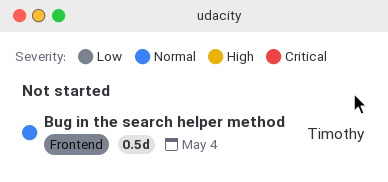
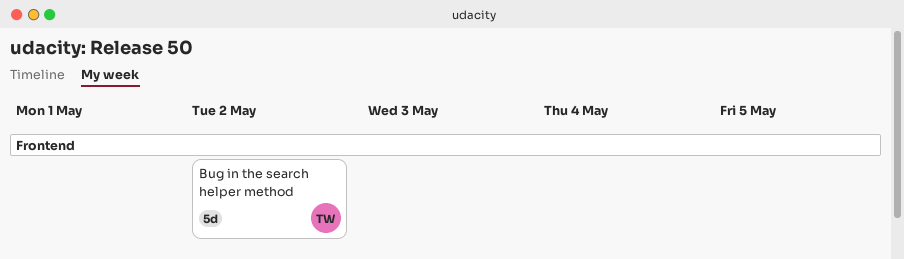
Bug in the search helper method, estimate: 0.5d -> 5d
Bug in the search helper method, due: May 4 -> May 2

